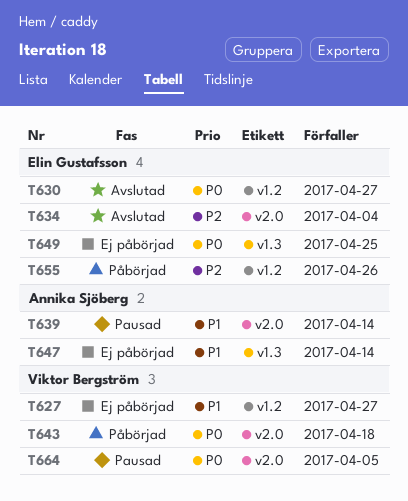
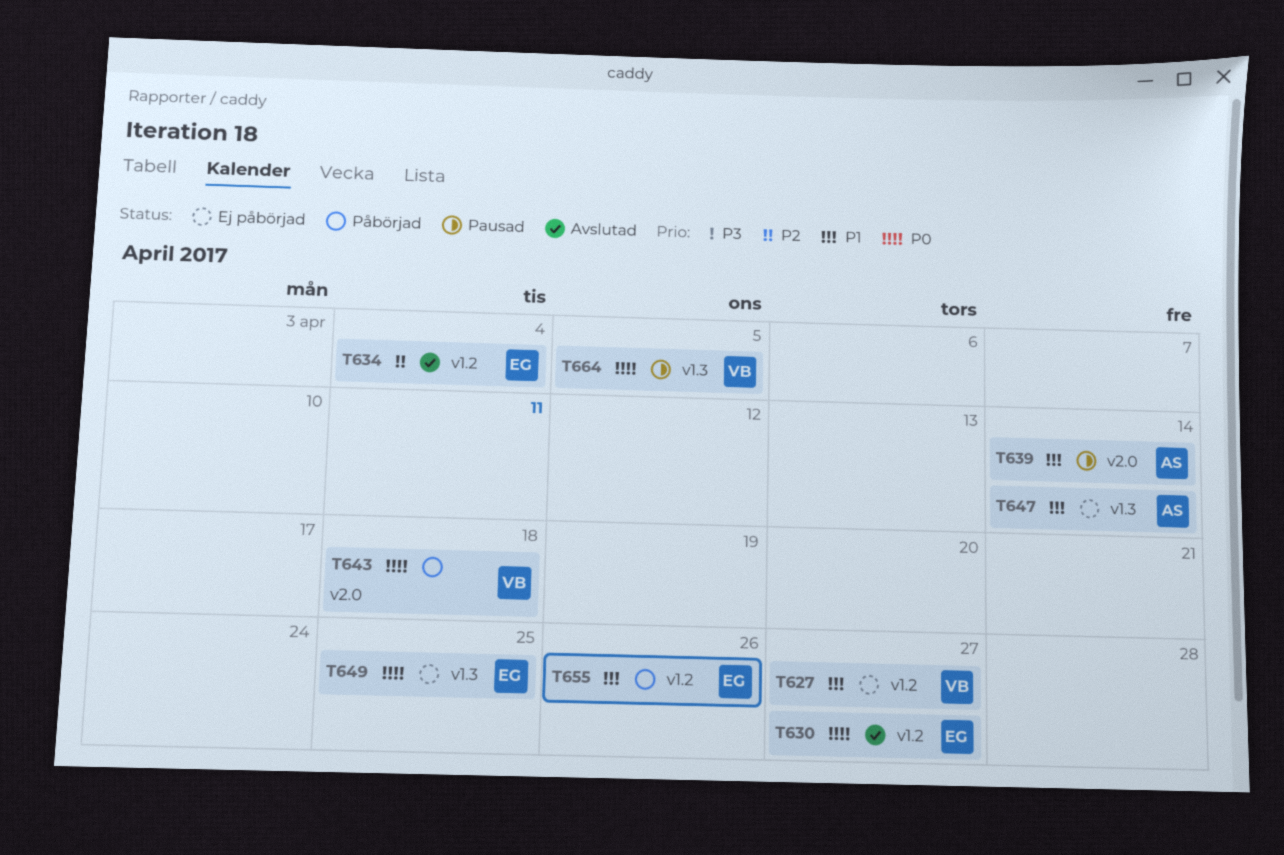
T634, label: v2.0 -> v1.2
T655, priority: P2 -> P1
T664, label: v2.0 -> v1.3

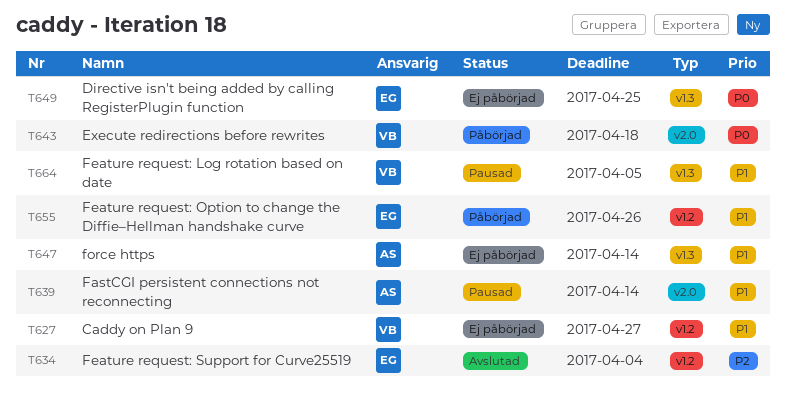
T630: present -> none
T664, priority: P0 -> P1

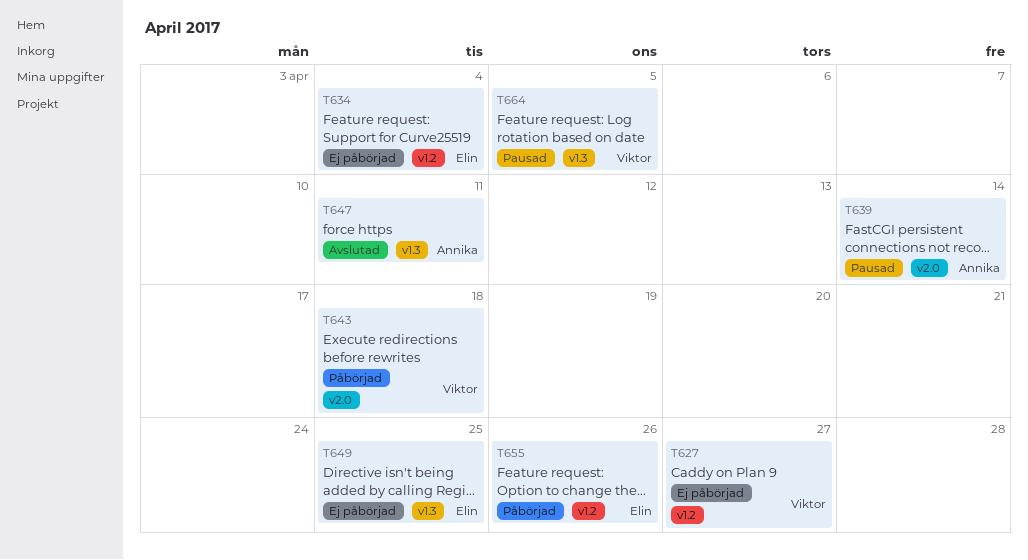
T634, status: Avslutad -> Ej påbörjad
T647, status: Ej påbörjad -> Avslutad
T647, due: Apr 14 -> Apr 11

